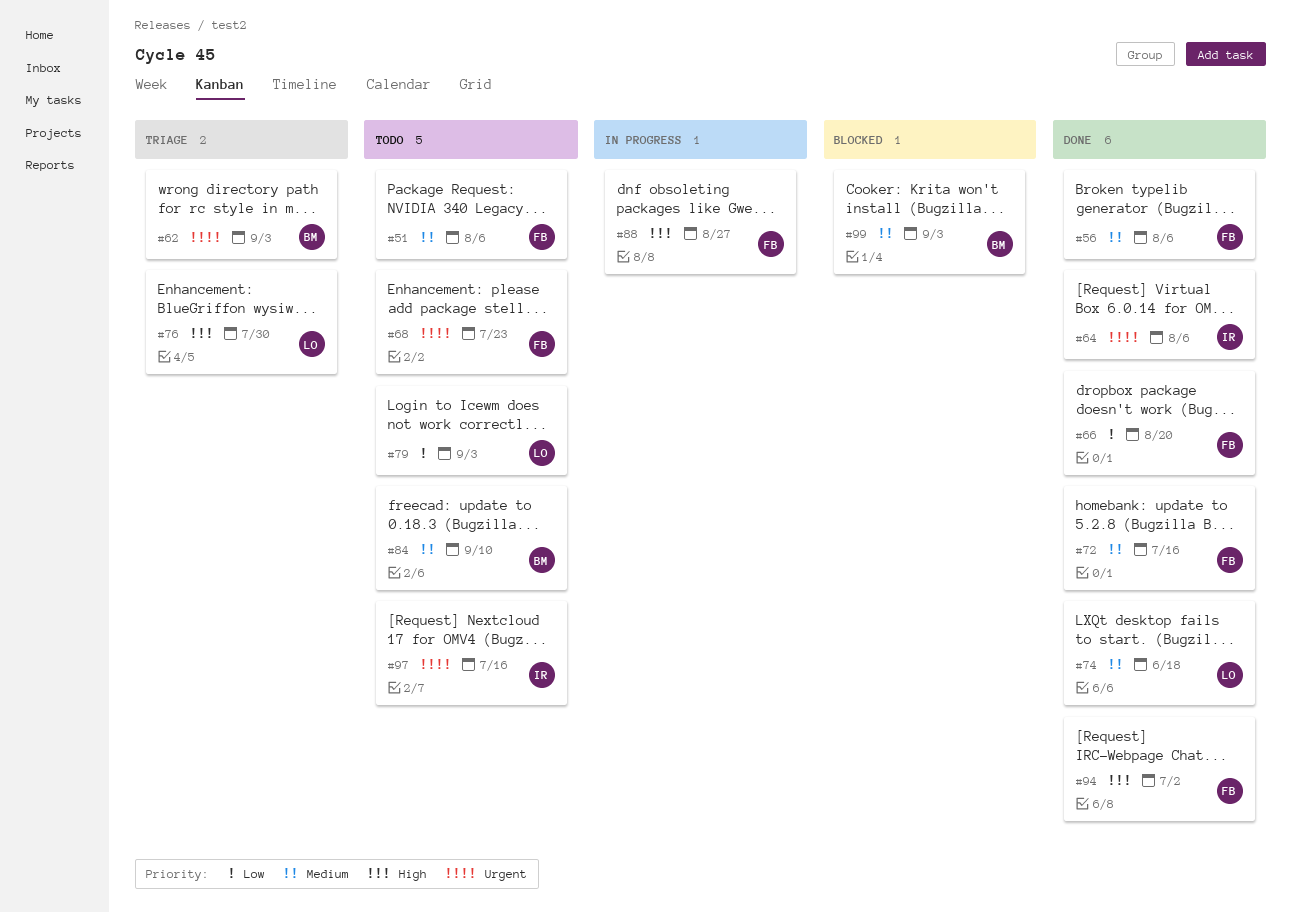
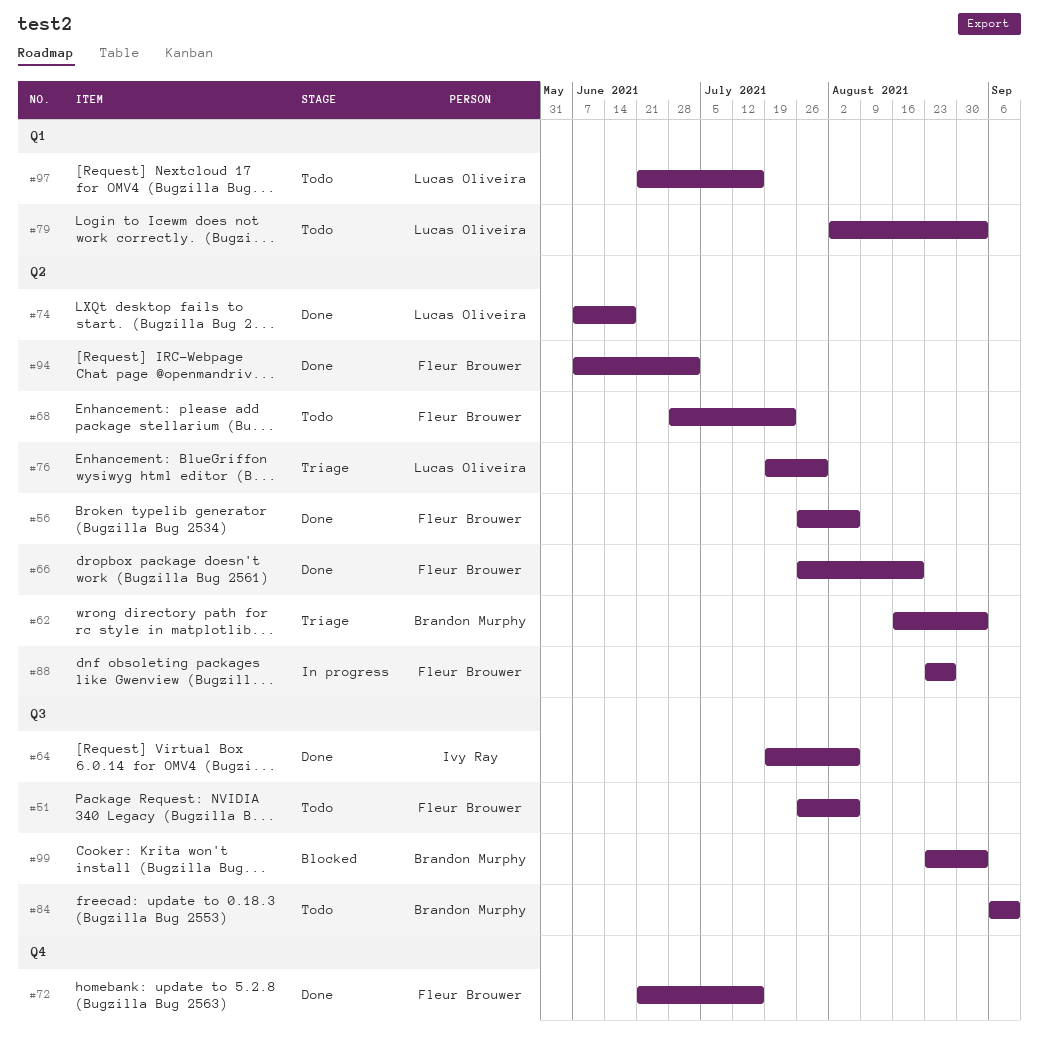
#97, owner: Ivy Ray -> Lucas Oliveira

